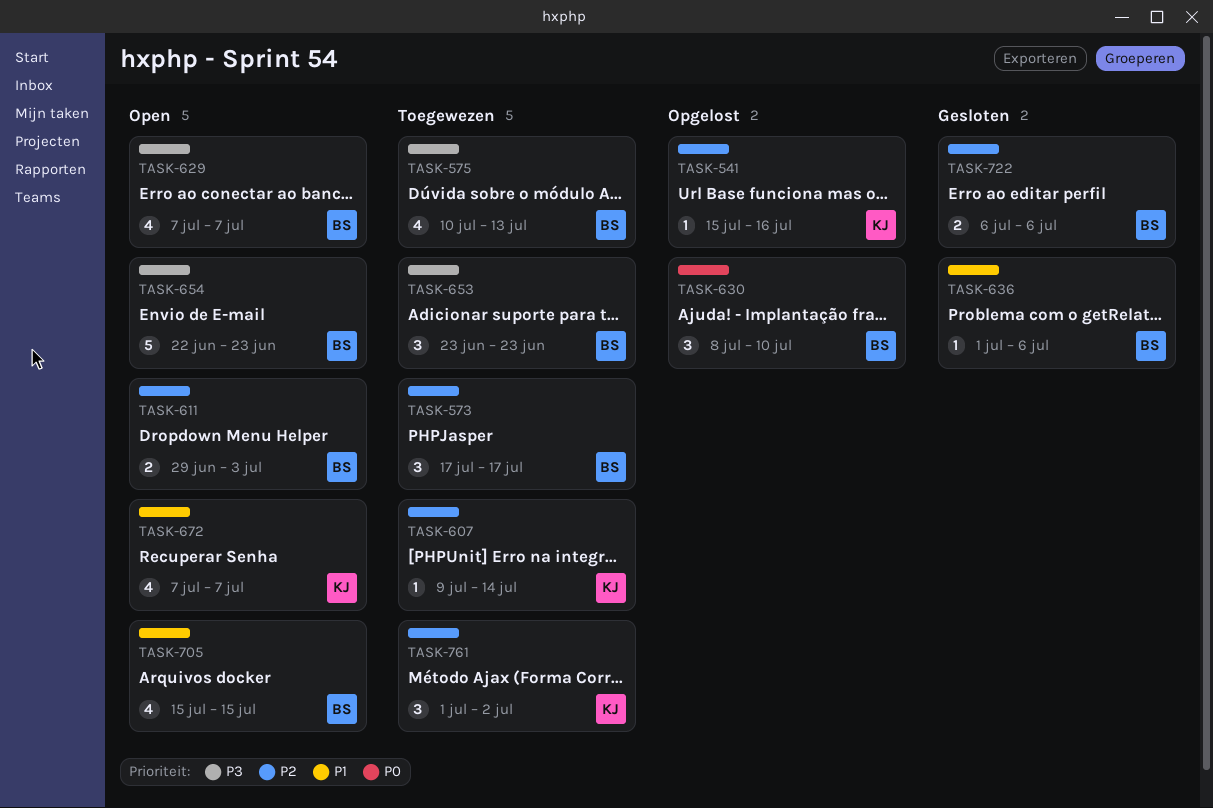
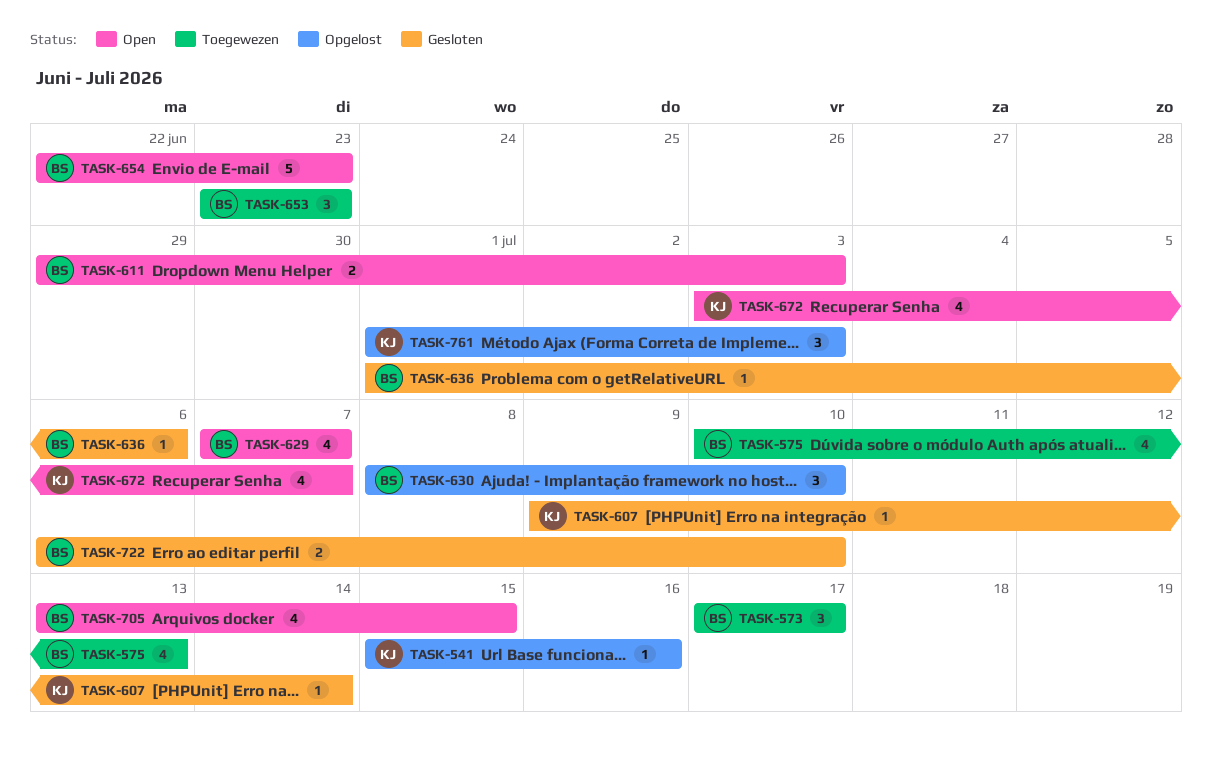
TASK-607, status: Toegewezen -> Gesloten
TASK-672, start: Jul 7 -> Jul 3
TASK-705, start: Jul 15 -> Jul 13
TASK-722, due: Jul 6 -> Jul 10
TASK-761, status: Toegewezen -> Opgelost
TASK-761, due: Jul 2 -> Jul 3

